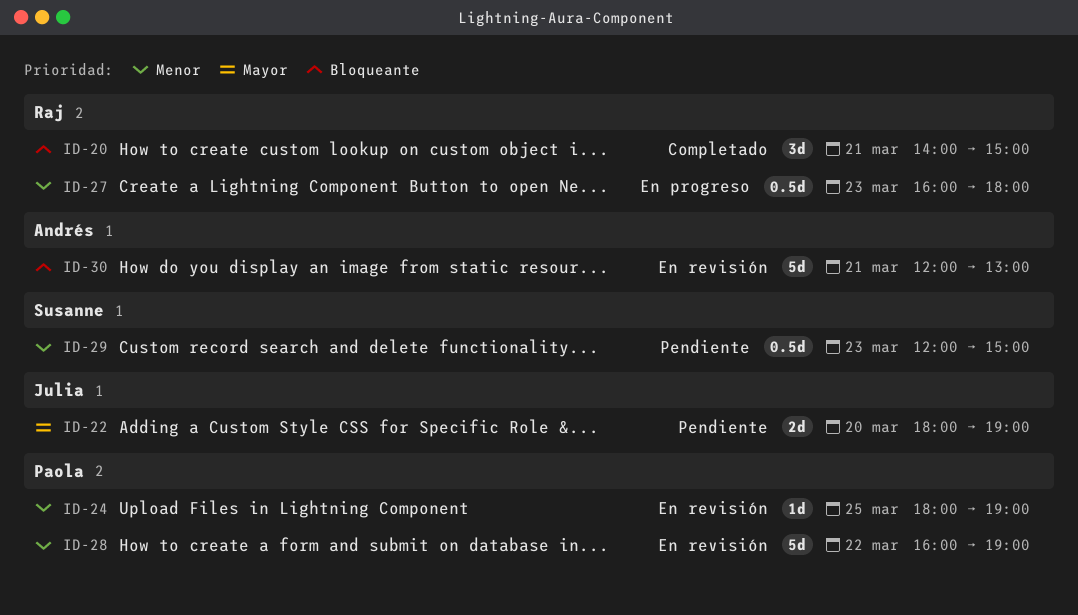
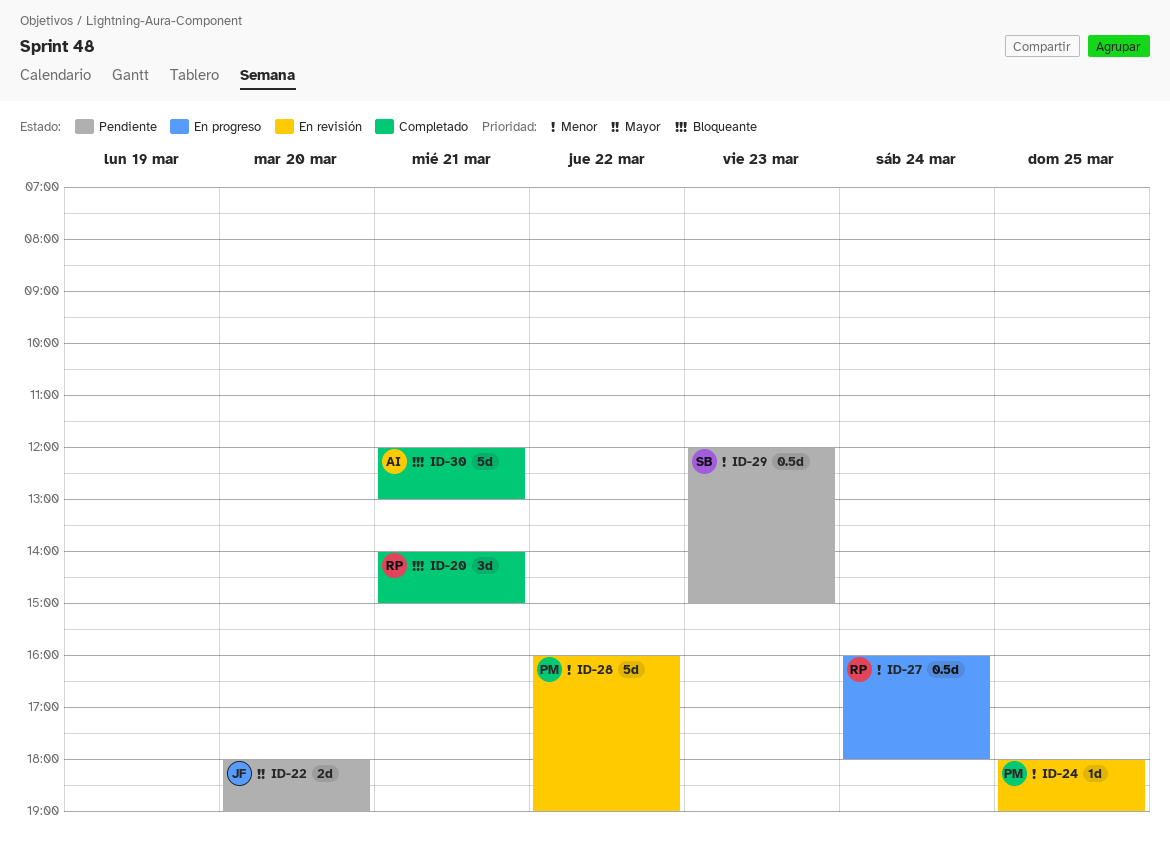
ID-27, day: Mar 23 -> Mar 24
ID-30, status: En revisión -> Completado

